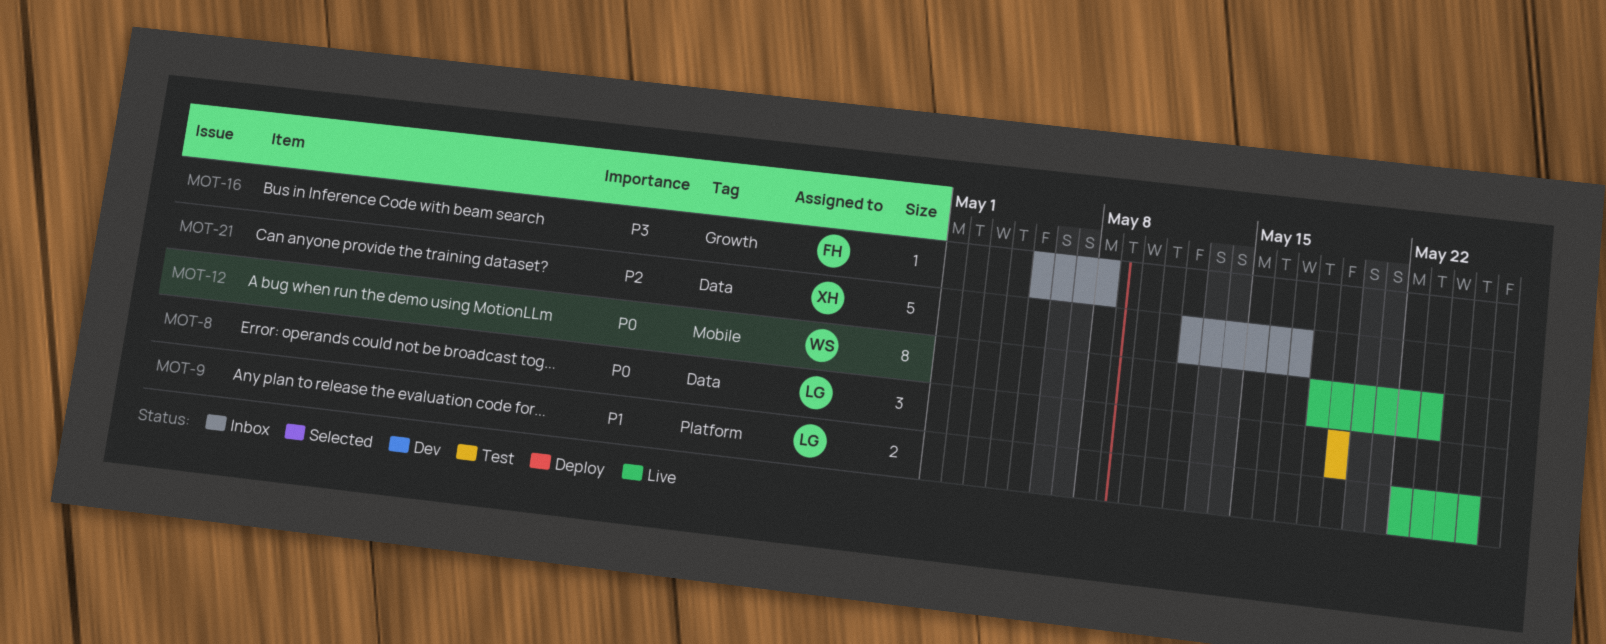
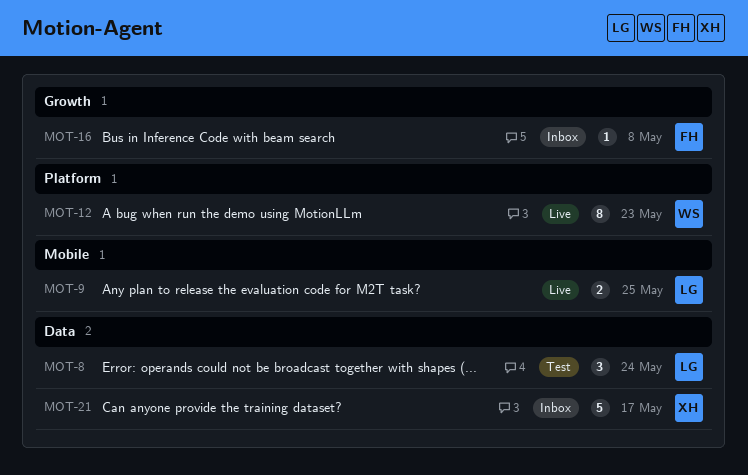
MOT-8, due: May 19 -> May 24
MOT-9, label: Platform -> Mobile
MOT-12, label: Mobile -> Platform

